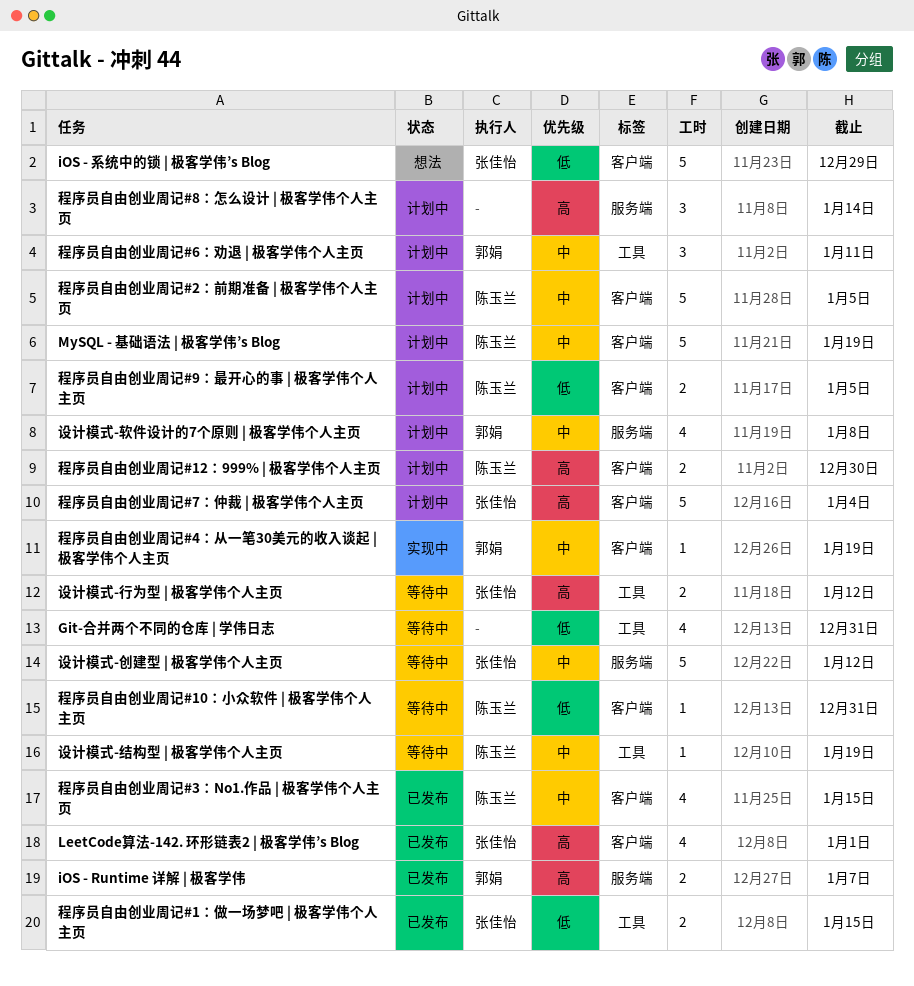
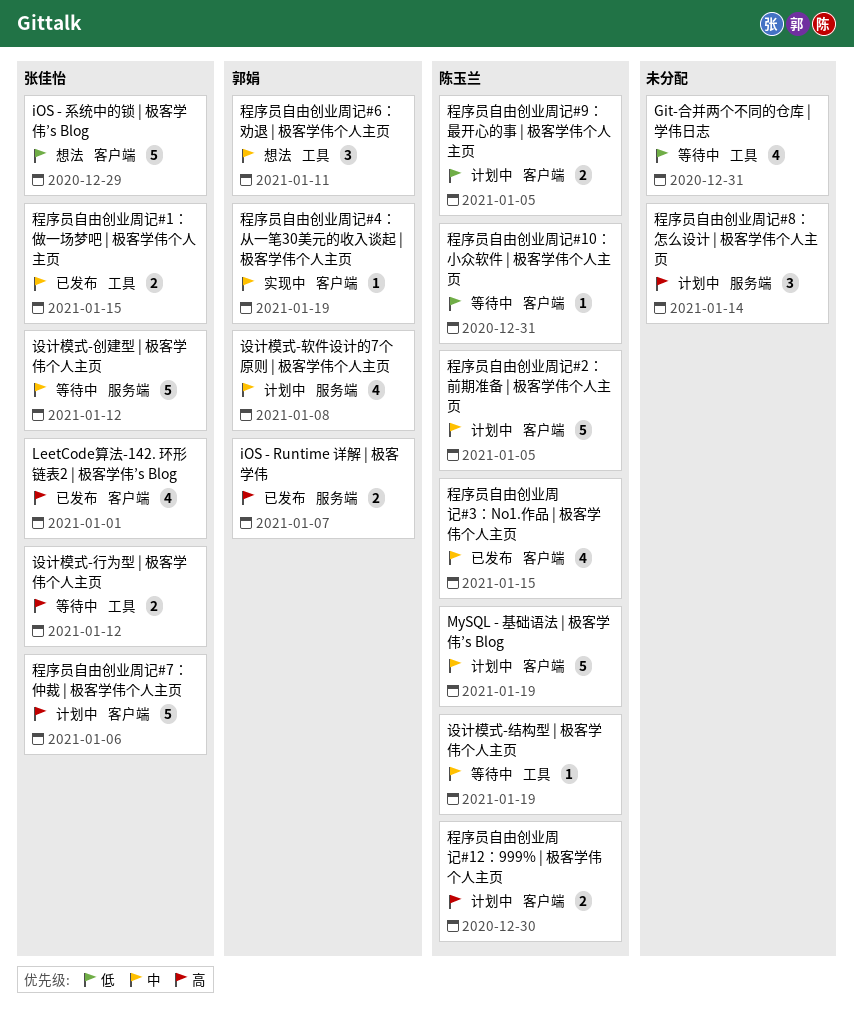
程序员自由创业周记#1：做一场梦吧 | 极客学伟个人主页, priority: 低 -> 中
程序员自由创业周记#6：劝退 | 极客学伟个人主页, status: 计划中 -> 想法
程序员自由创业周记#7：仲裁 | 极客学伟个人主页, due: Jan 4 -> Jan 6

